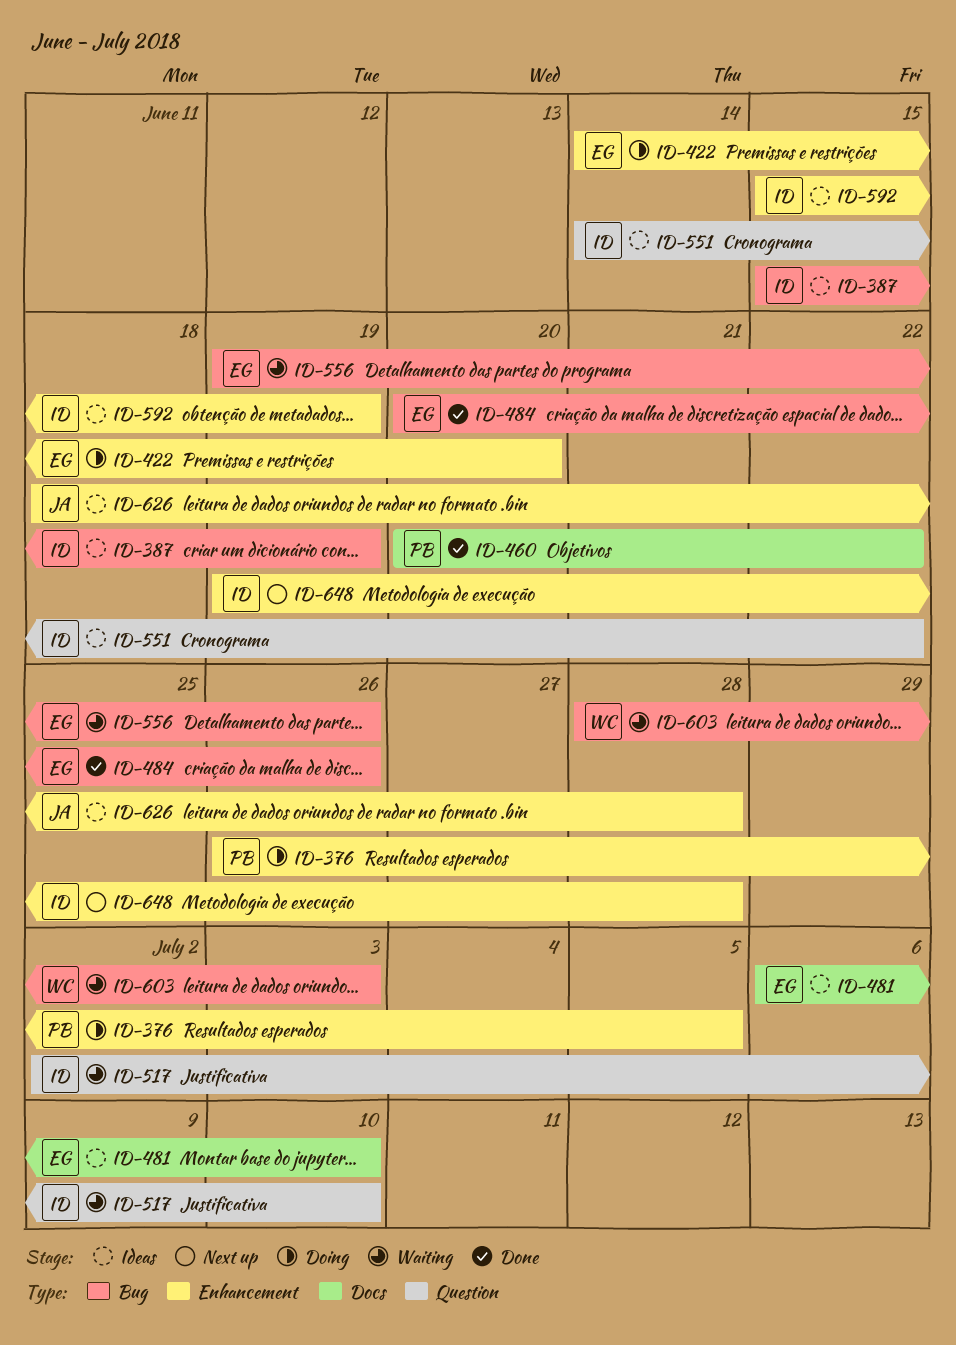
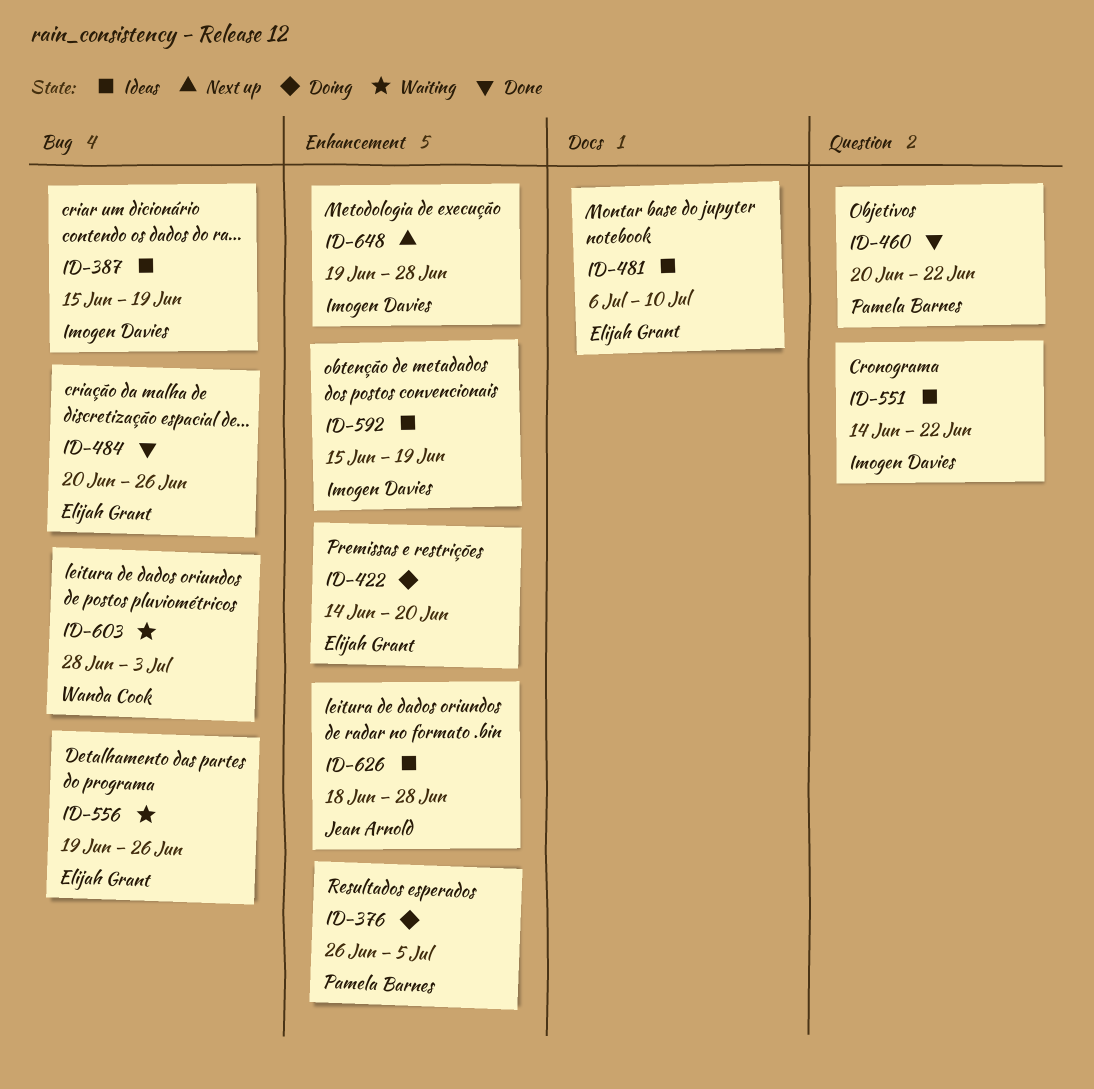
ID-460, label: Docs -> Question
ID-517: present -> none

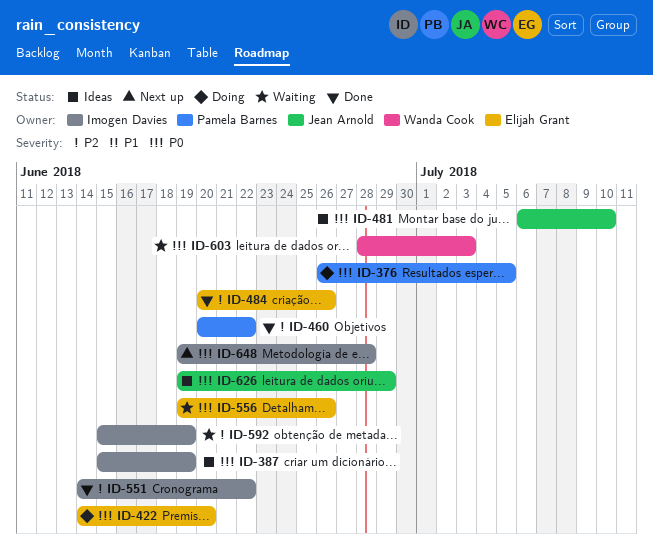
ID-481, owner: Elijah Grant -> Jean Arnold
ID-551, status: Ideas -> Done
ID-592, status: Ideas -> Waiting
ID-626, start: Jun 18 -> Jun 19
ID-626, due: Jun 28 -> Jun 29

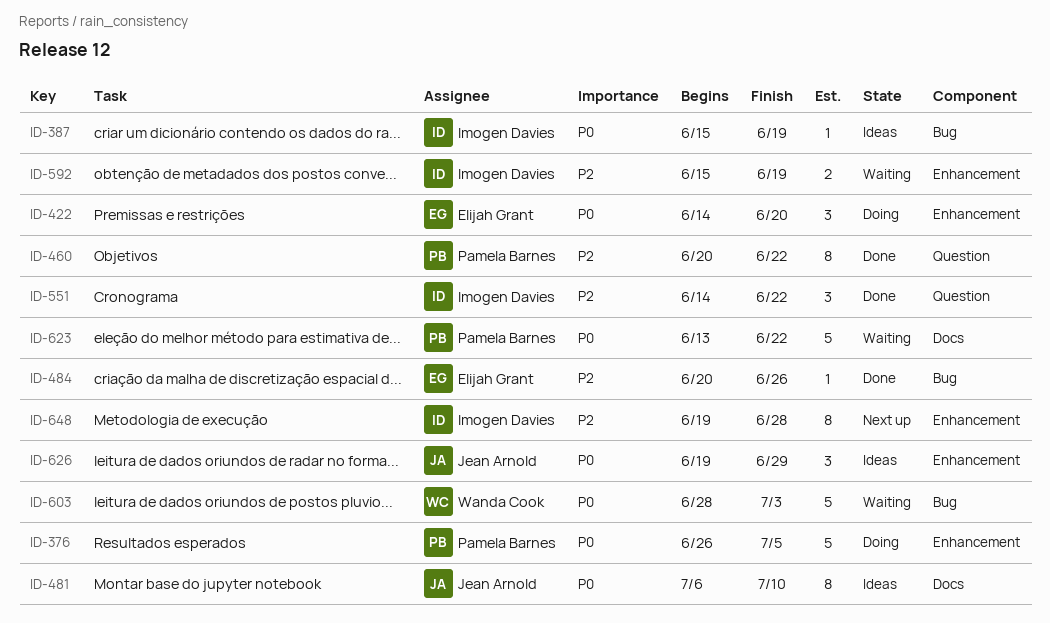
ID-556: present -> none
ID-623: none -> present
ID-648, priority: P0 -> P2

